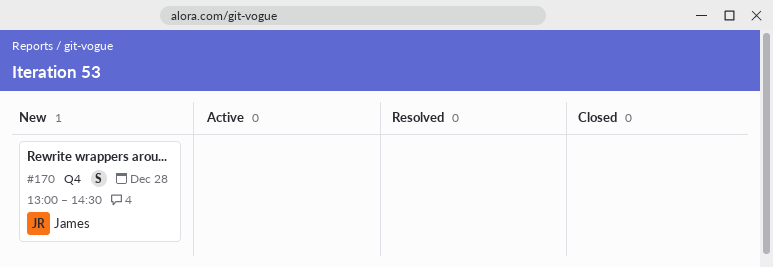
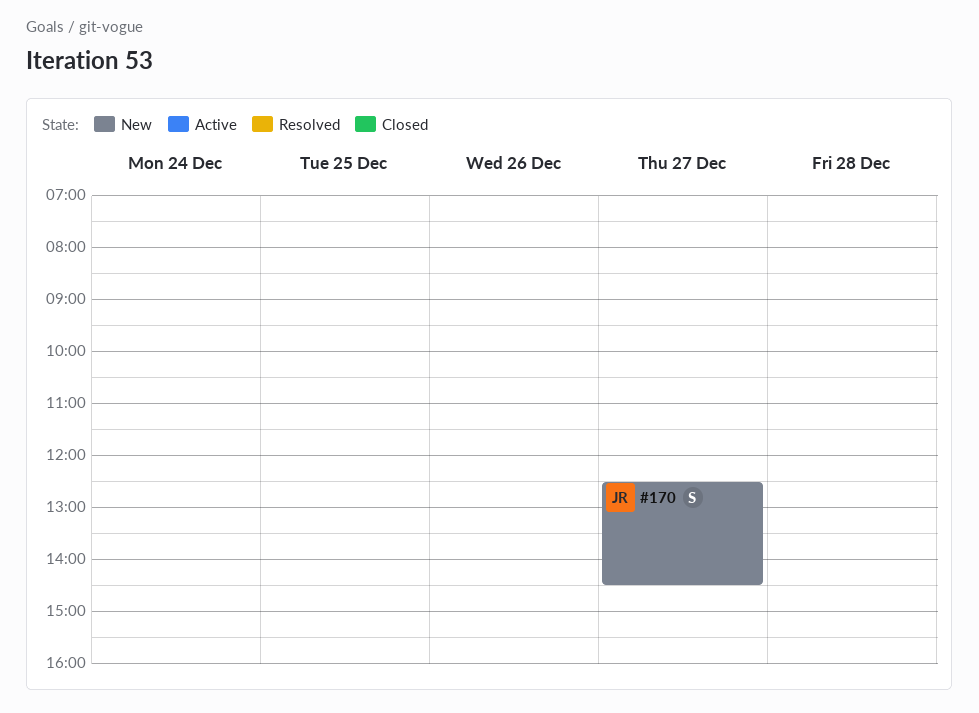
#170, day: Dec 28 -> Dec 27
#170, begins: 13:00 -> 12:30

